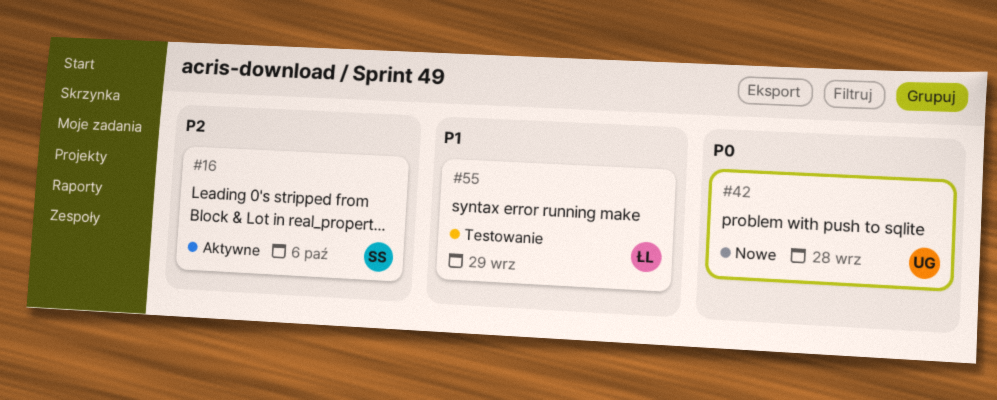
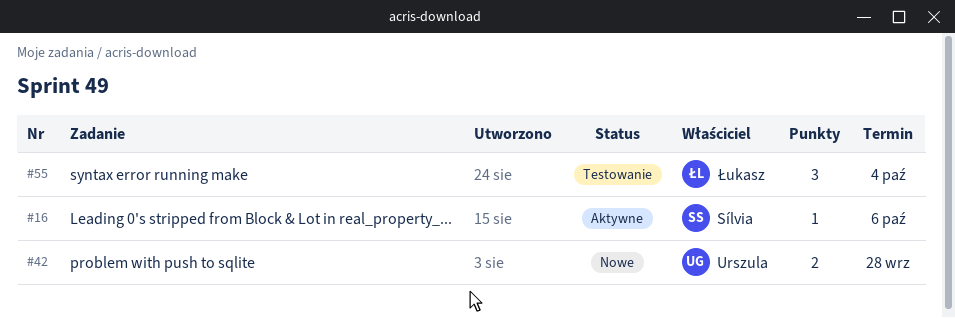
#55, due: Sep 29 -> Oct 4

